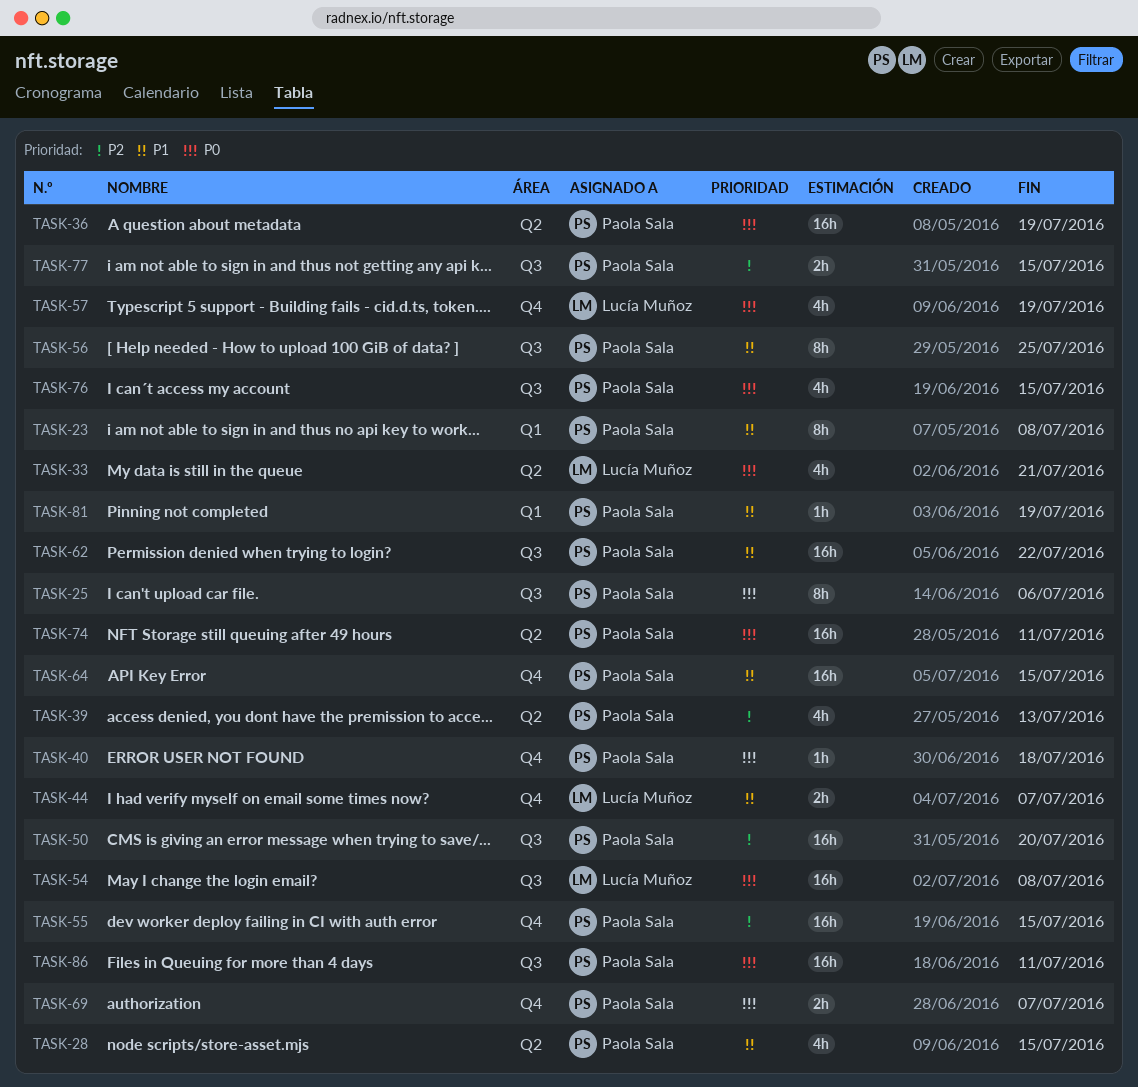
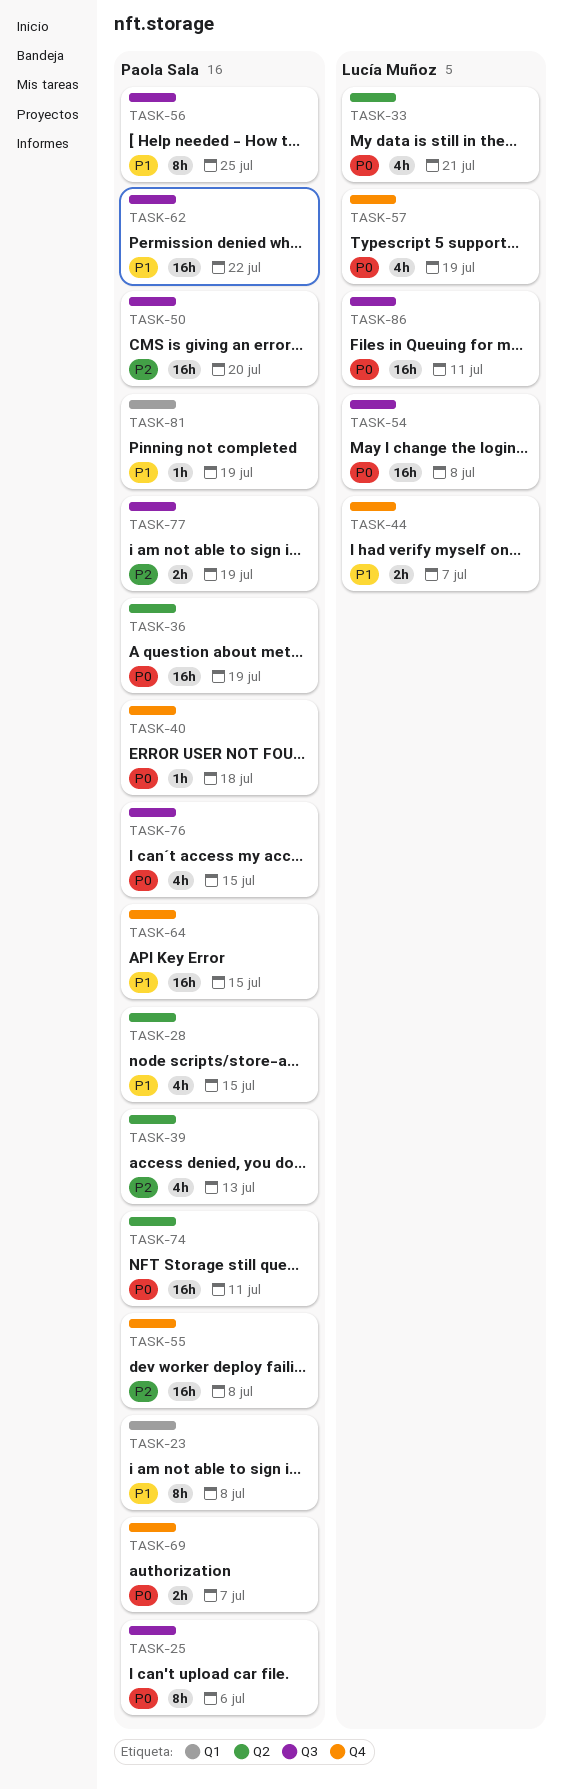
TASK-55, due: Jul 15 -> Jul 8
TASK-77, due: Jul 15 -> Jul 19
TASK-86, owner: Paola Sala -> Lucía Muñoz

